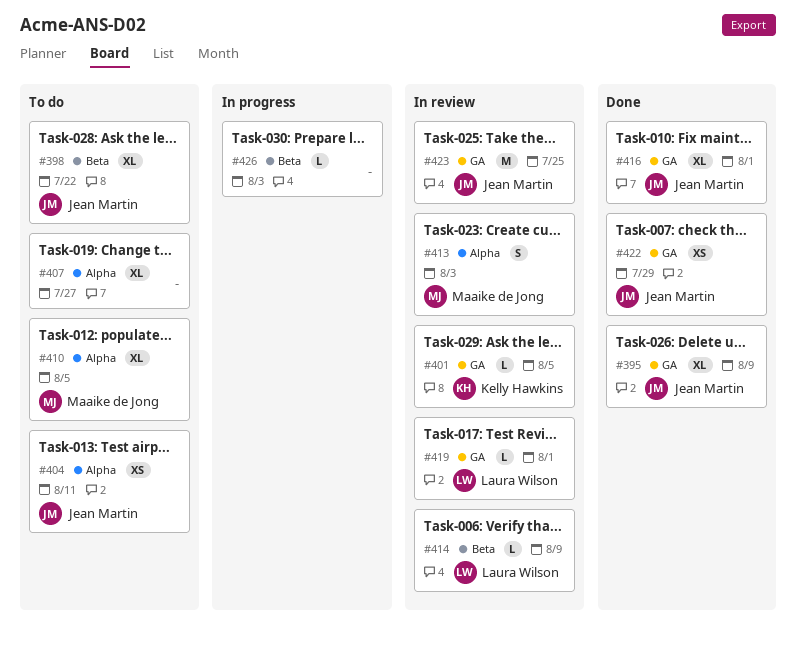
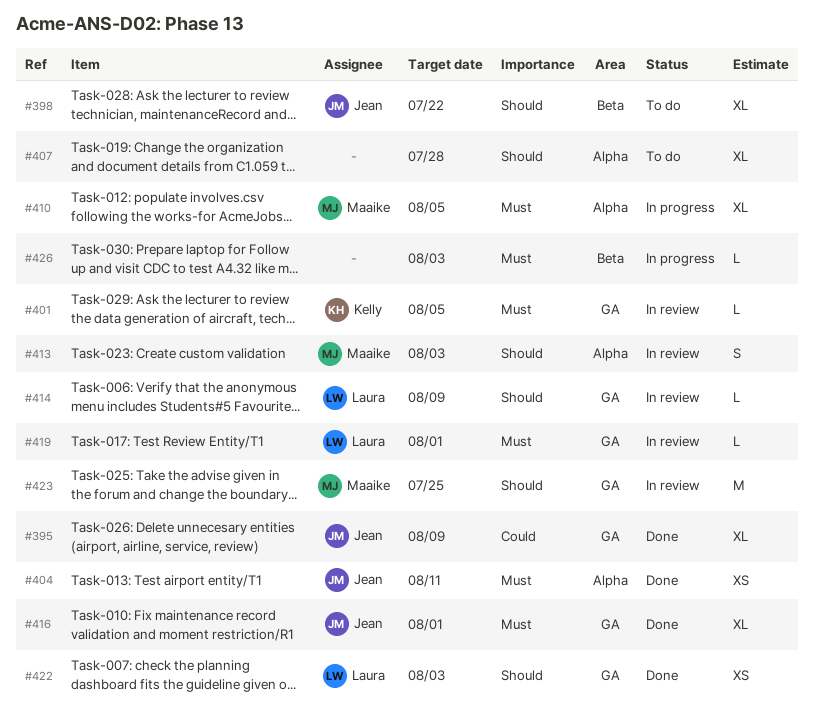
#404, status: To do -> Done
#407, due: Jul 27 -> Jul 28
#410, status: To do -> In progress
#414, label: Beta -> GA
#422, owner: Jean Martin -> Laura Wilson
#422, due: Jul 29 -> Aug 3
#423, owner: Jean Martin -> Maaike de Jong

